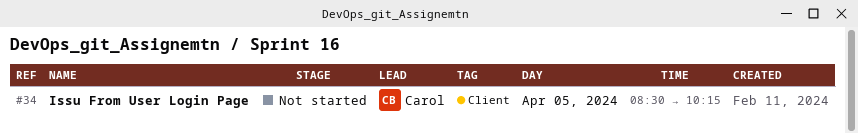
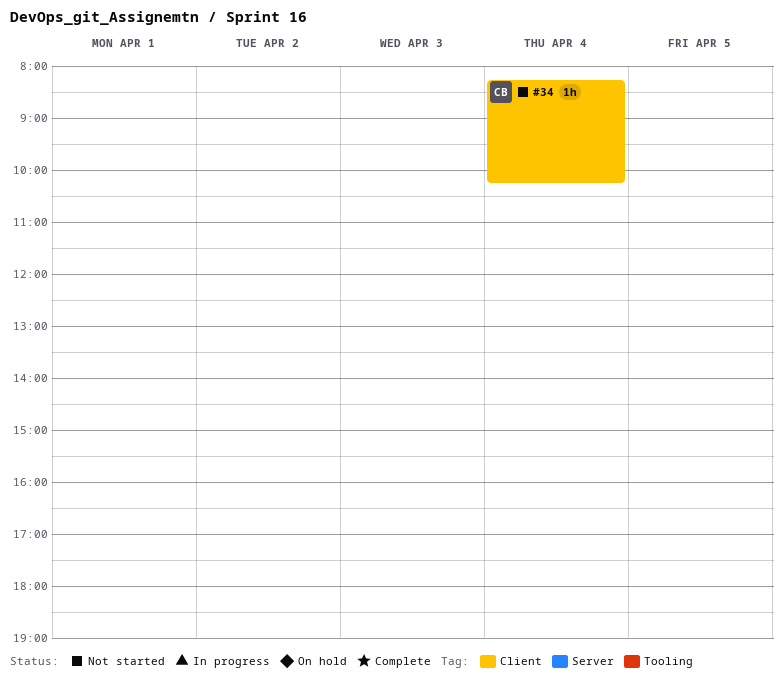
#34, day: Apr 5 -> Apr 4
#34, begins: 08:30 -> 08:15

